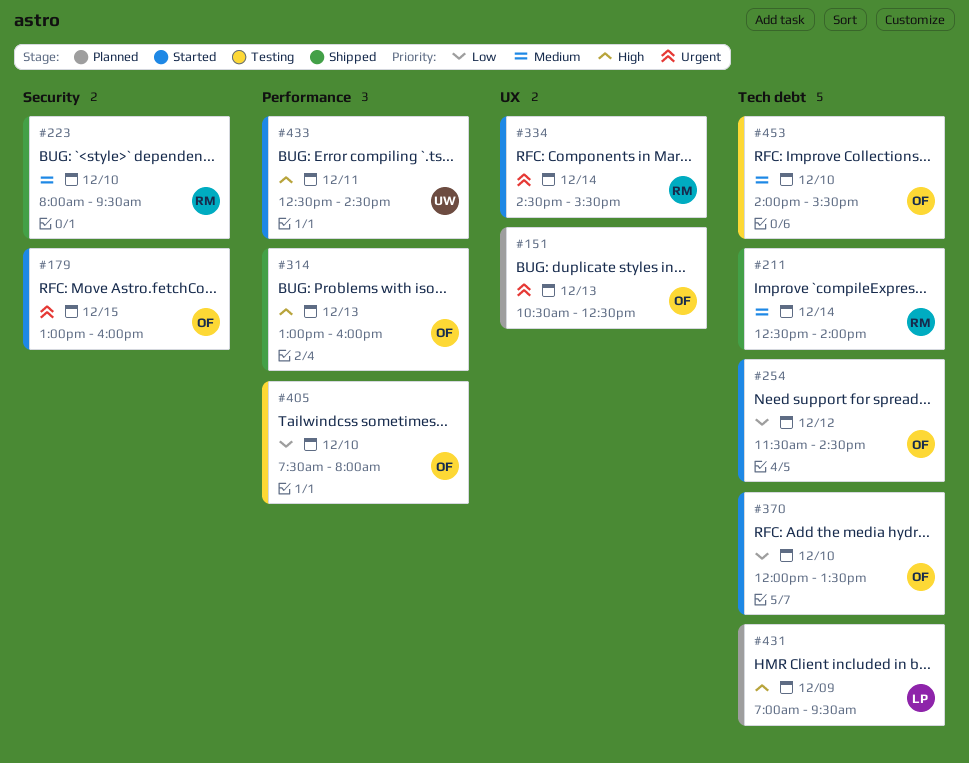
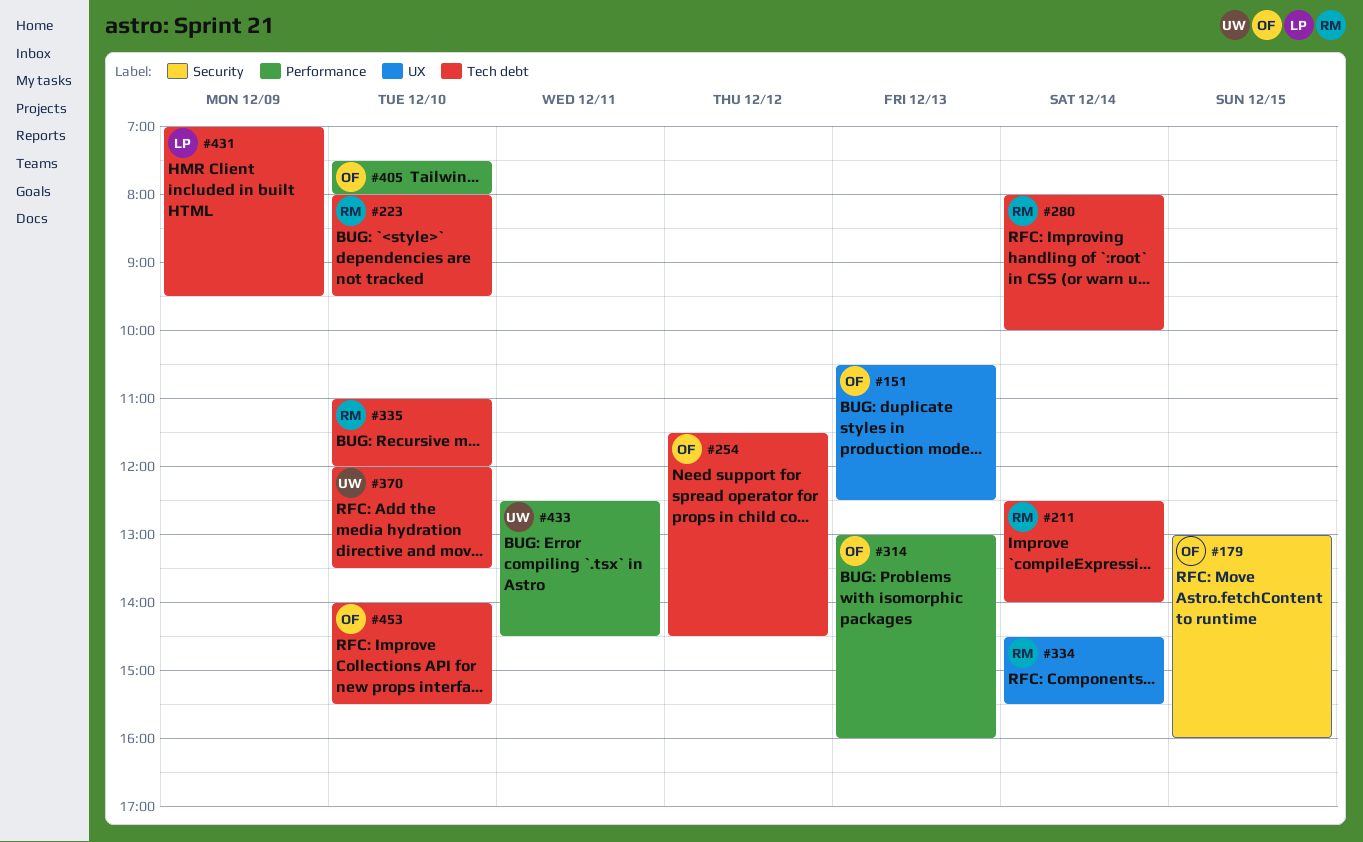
#223, label: Security -> Tech debt
#280: none -> present
#335: none -> present
#370, owner: OF -> UW

